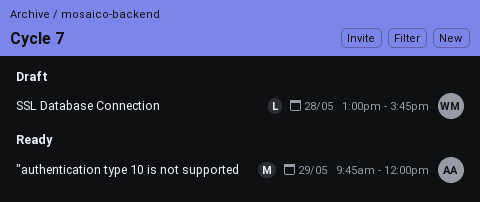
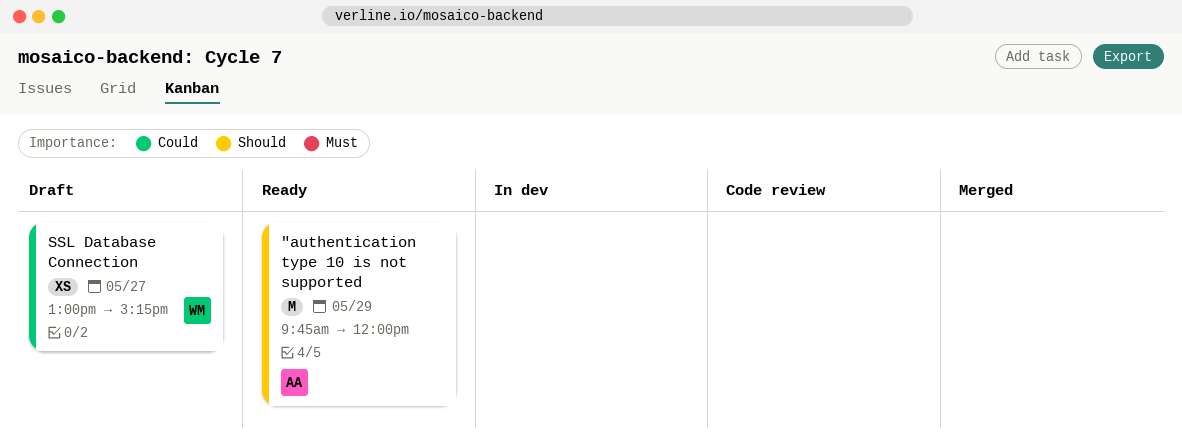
SSL Database Connection, estimate: L -> XS
SSL Database Connection, day: May 28 -> May 27
SSL Database Connection, ends: 15:45 -> 15:15

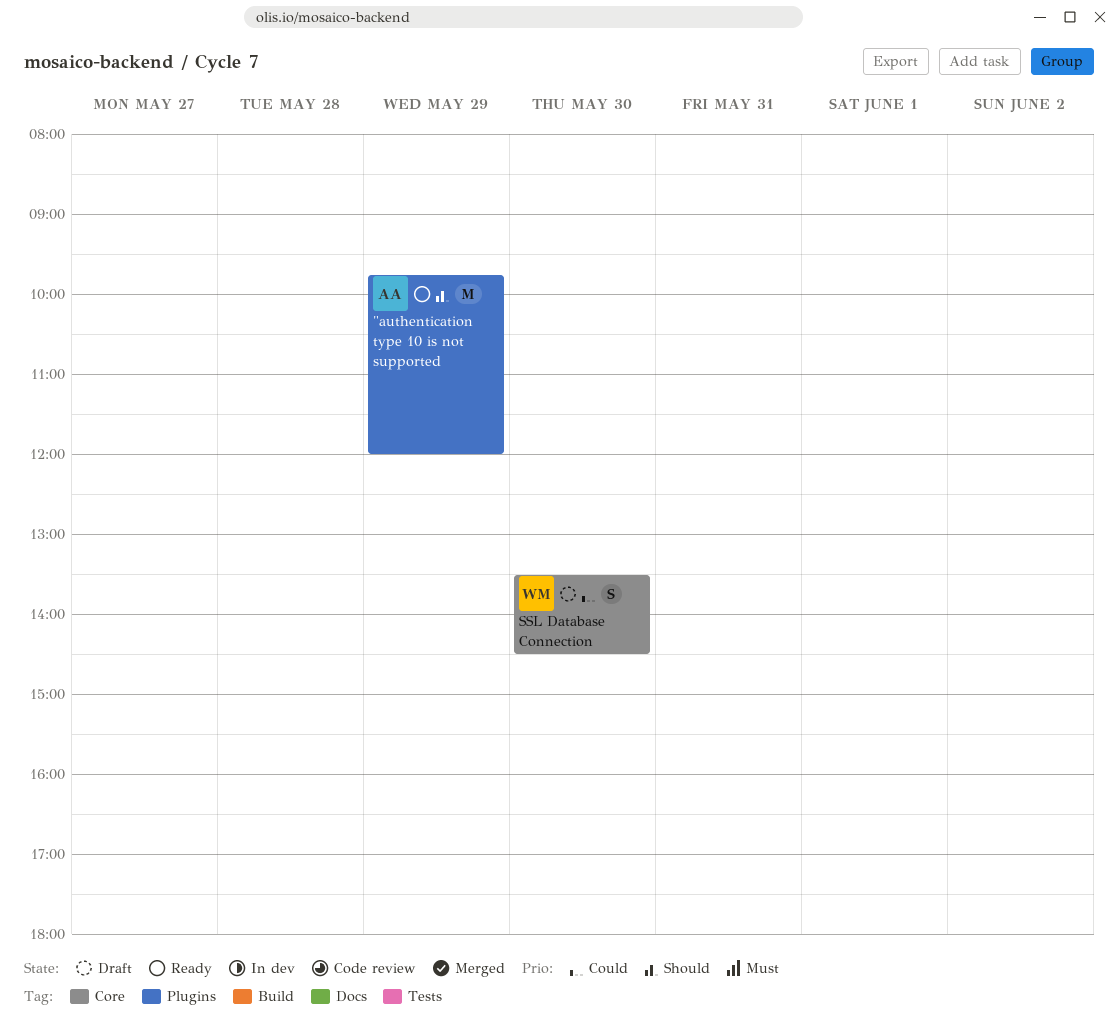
SSL Database Connection, estimate: XS -> S
SSL Database Connection, day: May 27 -> May 30
SSL Database Connection, begins: 13:00 -> 13:30
SSL Database Connection, ends: 15:15 -> 14:30

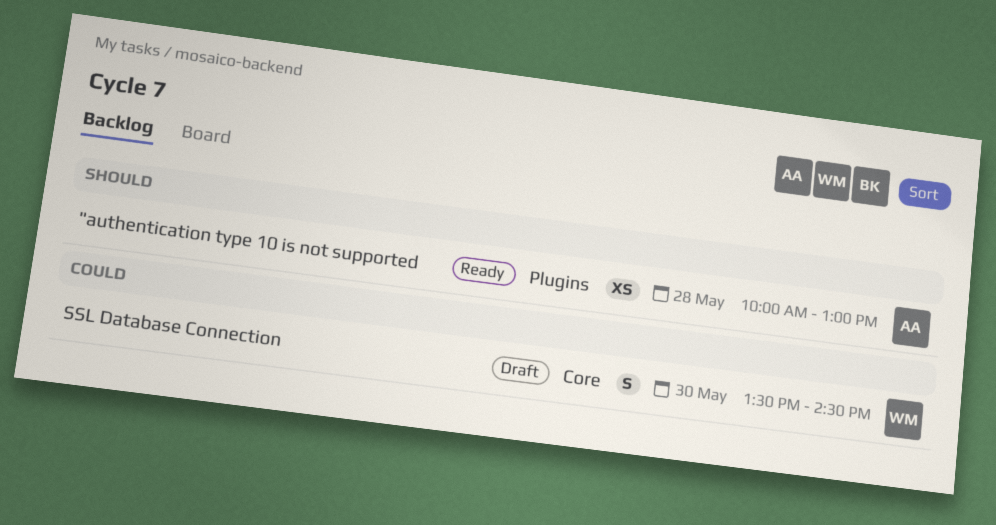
"authentication type 10 is not supported, estimate: M -> XS
"authentication type 10 is not supported, day: May 29 -> May 28
"authentication type 10 is not supported, begins: 09:45 -> 10:00
"authentication type 10 is not supported, ends: 12:00 -> 13:00

